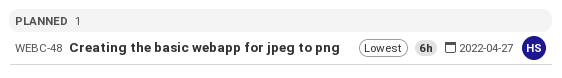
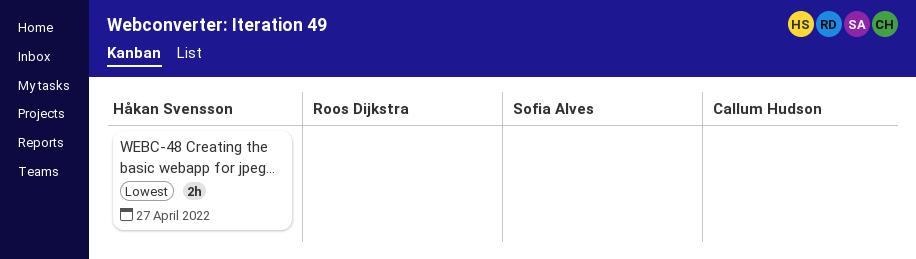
WEBC-48, estimate: 6h -> 2h

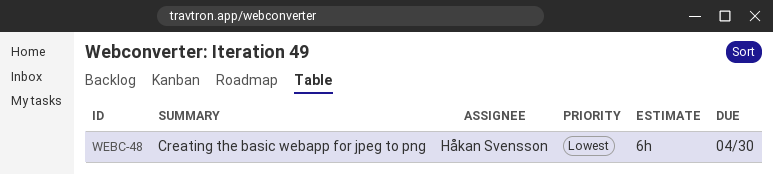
WEBC-48, estimate: 2h -> 6h
WEBC-48, due: Apr 27 -> Apr 30

